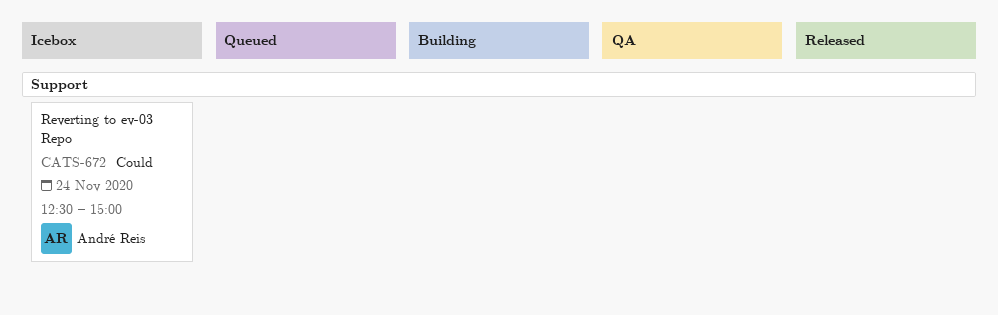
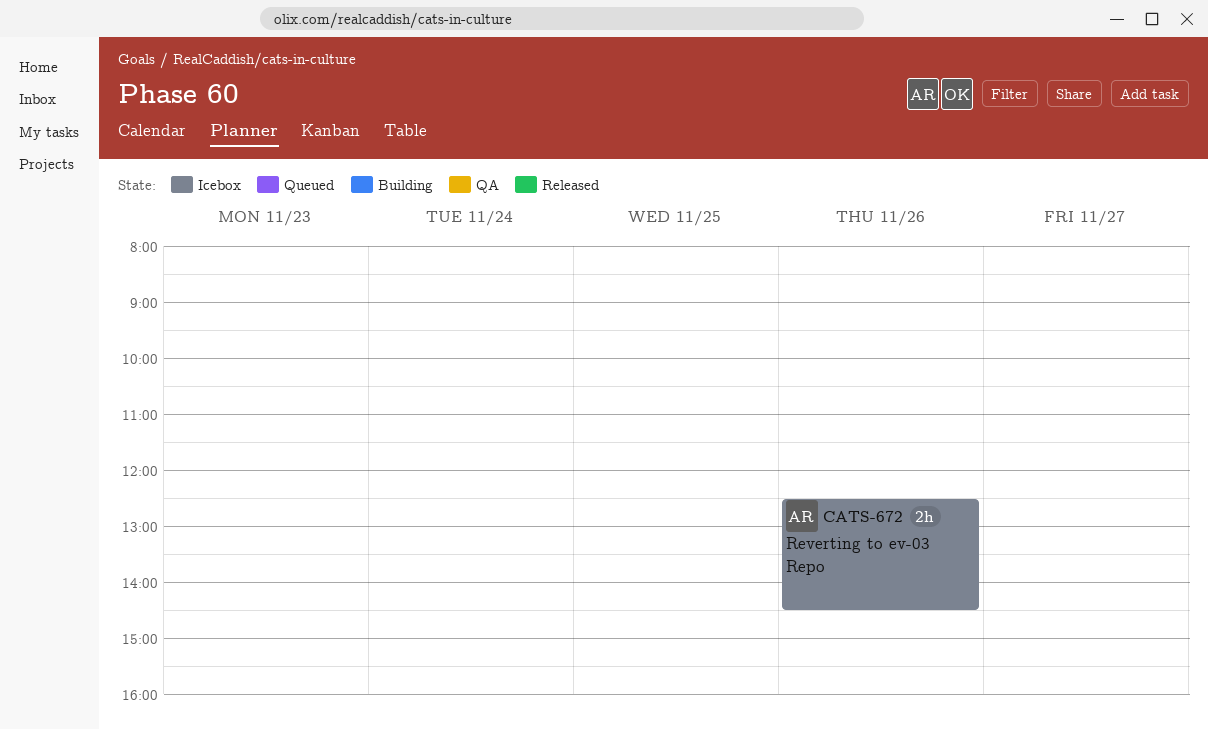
CATS-672, day: Nov 24 -> Nov 26
CATS-672, ends: 15:00 -> 14:30

